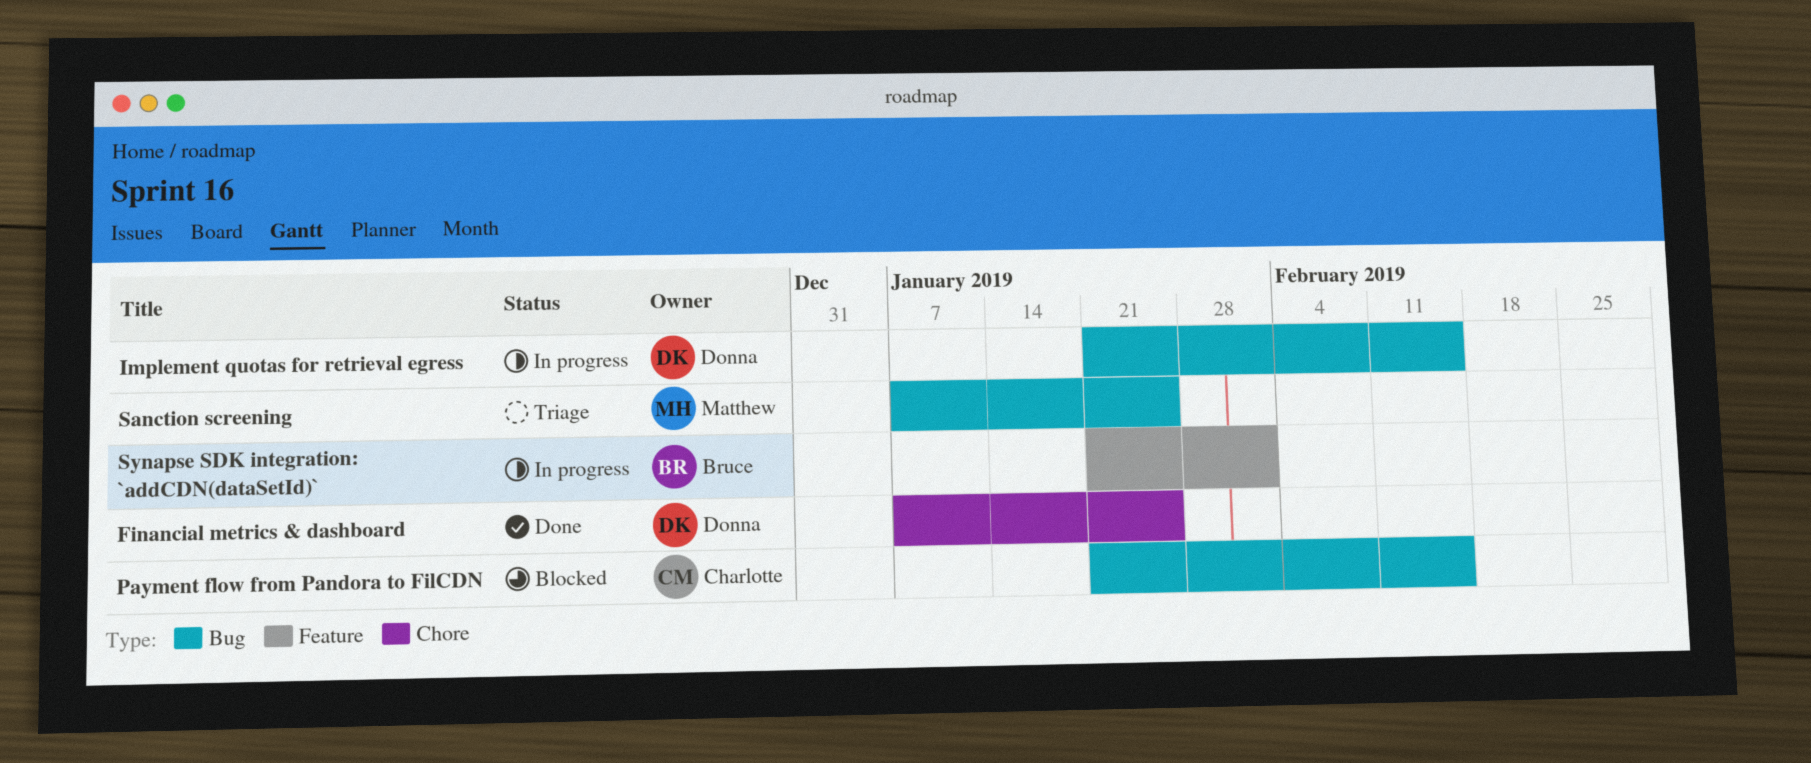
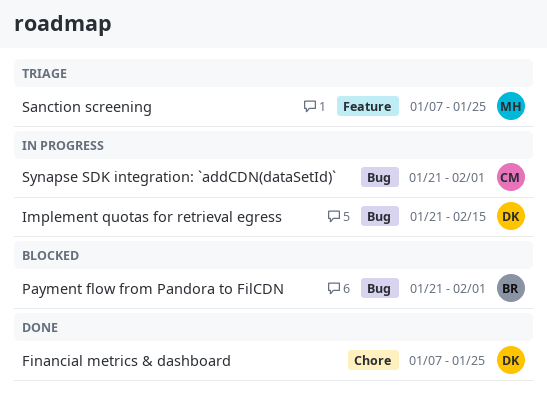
Payment flow from Pandora to FilCDN, owner: Charlotte -> Bruce
Payment flow from Pandora to FilCDN, due: Feb 15 -> Feb 1
Sanction screening, label: Bug -> Feature
Synapse SDK integration: `addCDN(dataSetId)`, owner: Bruce -> Charlotte
Synapse SDK integration: `addCDN(dataSetId)`, label: Feature -> Bug

